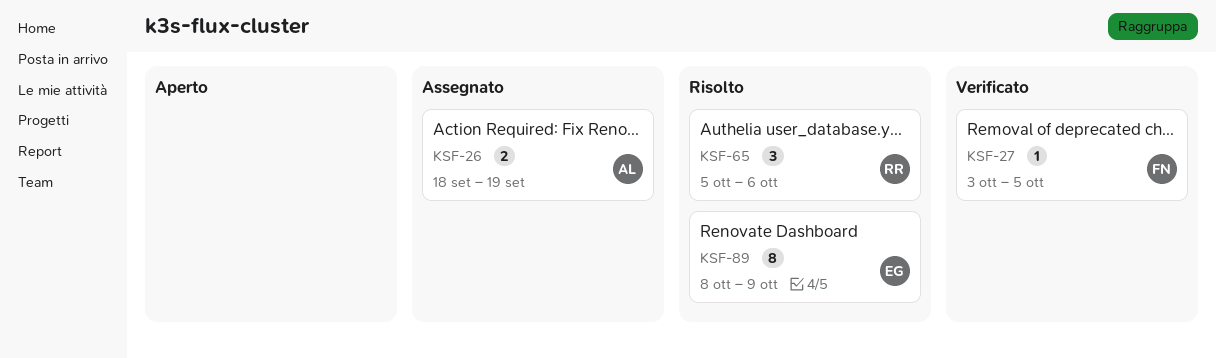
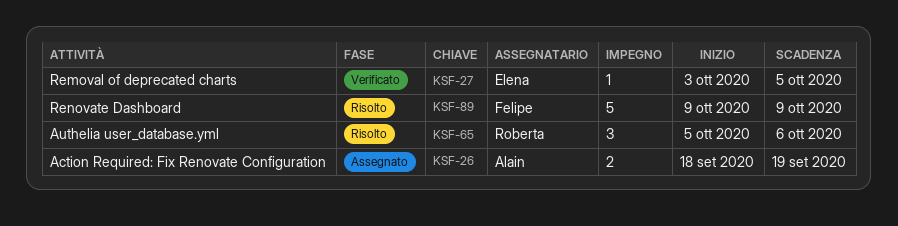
KSF-27, owner: Felipe -> Elena
KSF-89, owner: Elena -> Felipe
KSF-89, estimate: 8 -> 5
KSF-89, start: Oct 8 -> Oct 9

